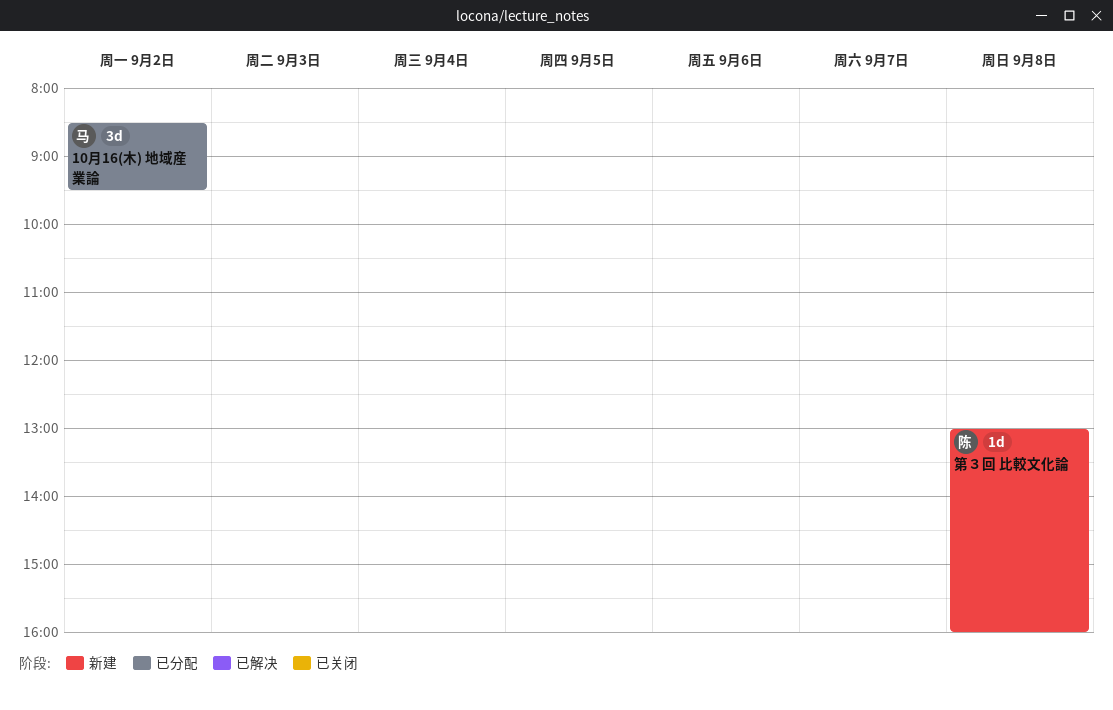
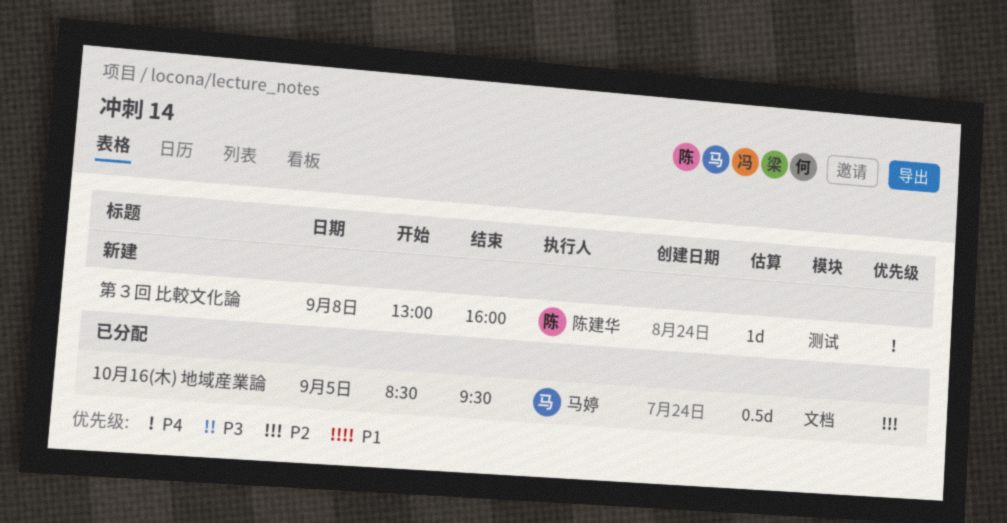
10月16(木) 地域産業論, estimate: 3d -> 0.5d
10月16(木) 地域産業論, day: Sep 2 -> Sep 5

